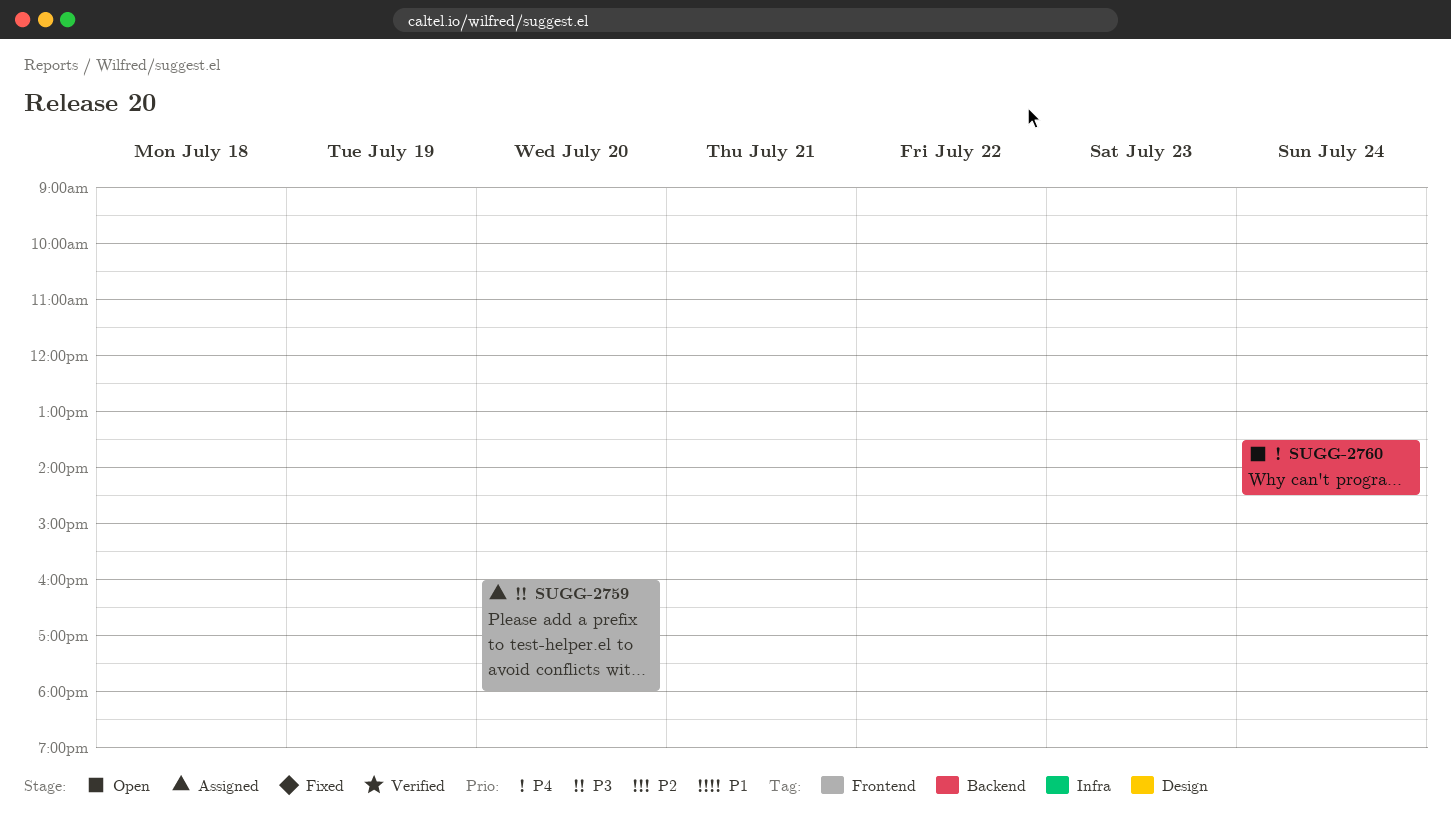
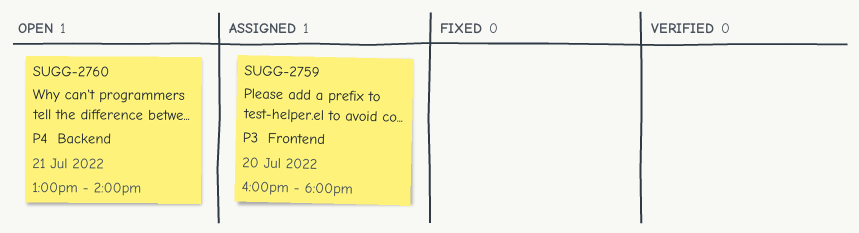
SUGG-2760, day: Jul 24 -> Jul 21
SUGG-2760, begins: 13:30 -> 13:00
SUGG-2760, ends: 14:30 -> 14:00

